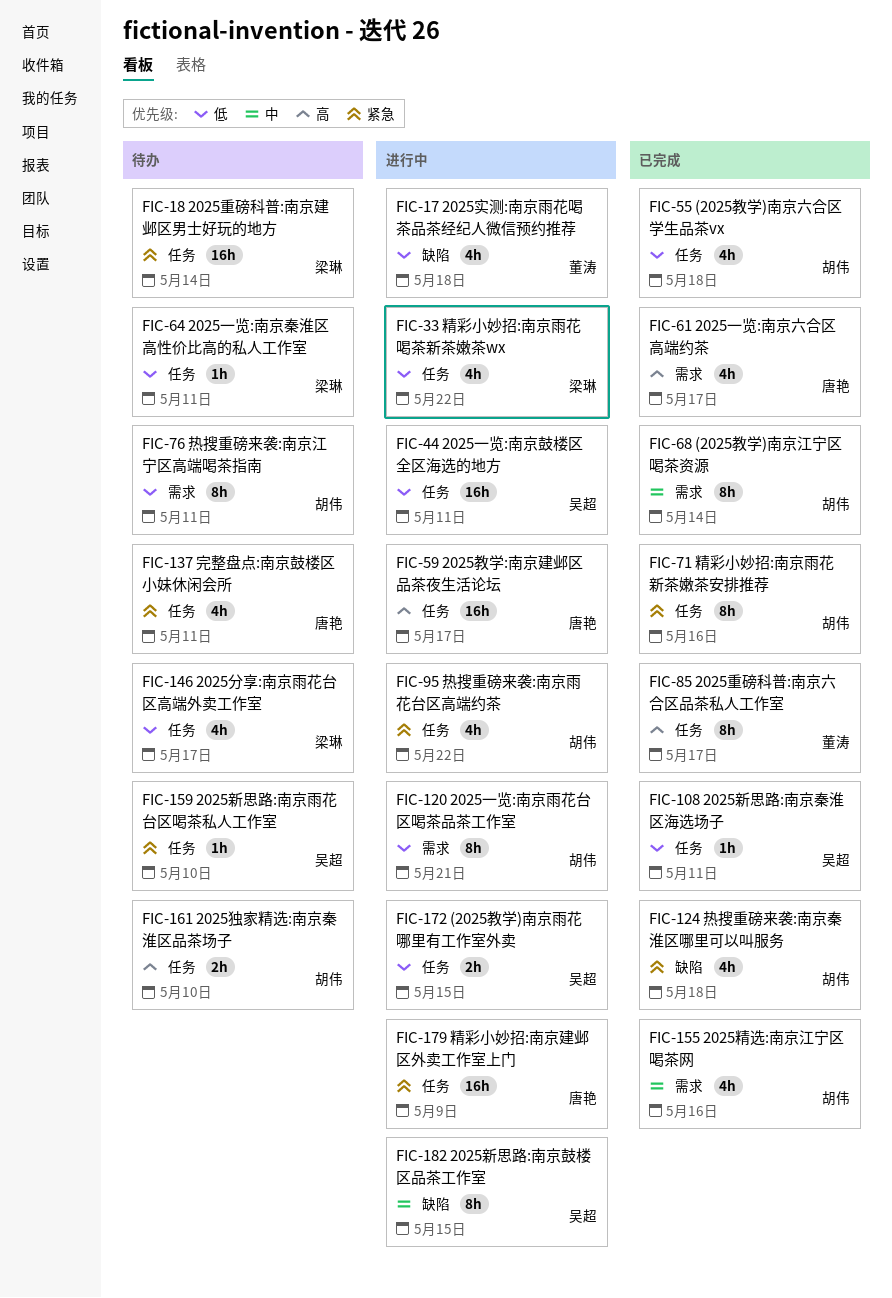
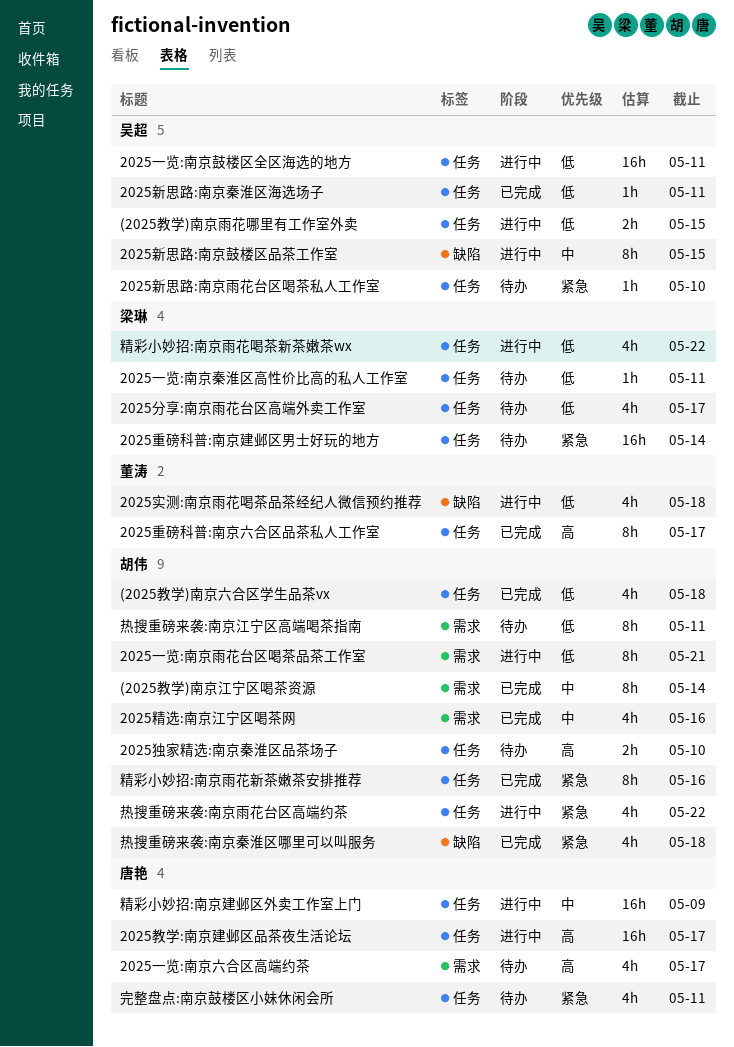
2025一览:南京六合区高端约茶, status: 已完成 -> 待办
精彩小妙招:南京建邺区外卖工作室上门, priority: 紧急 -> 中

